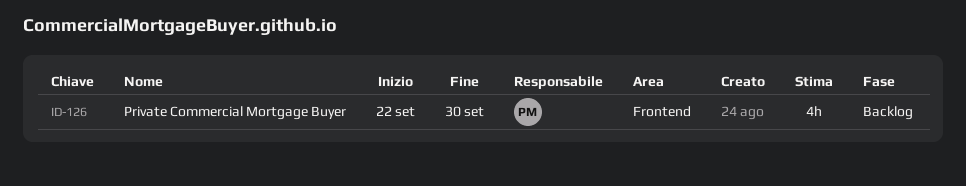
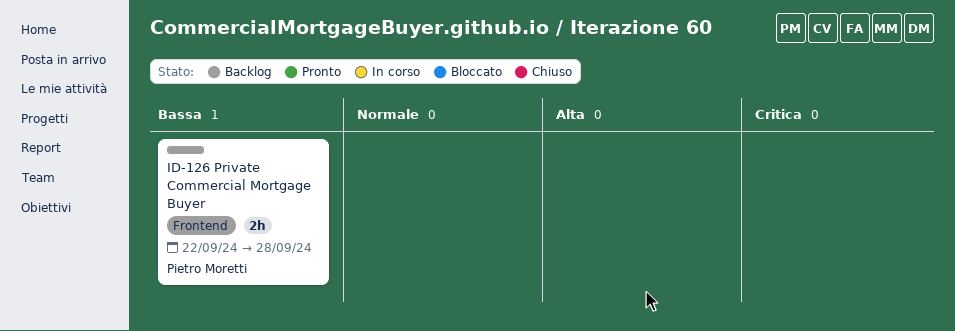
ID-126, estimate: 4h -> 2h
ID-126, due: Sep 30 -> Sep 28

